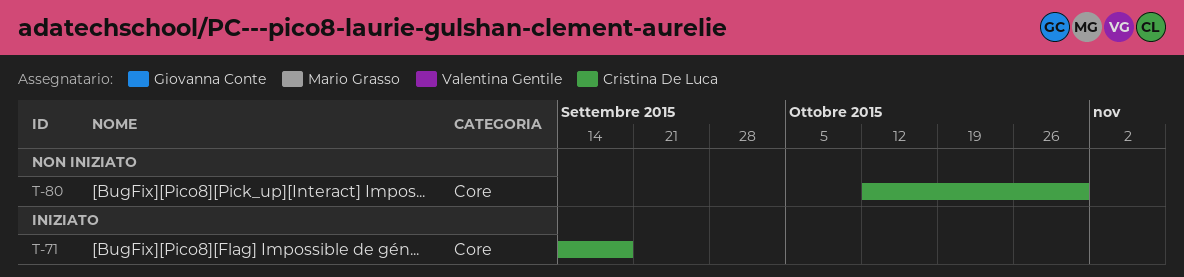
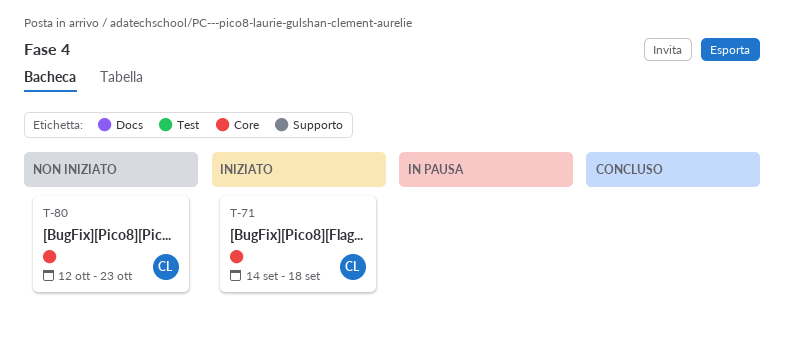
T-80, due: Oct 30 -> Oct 23

